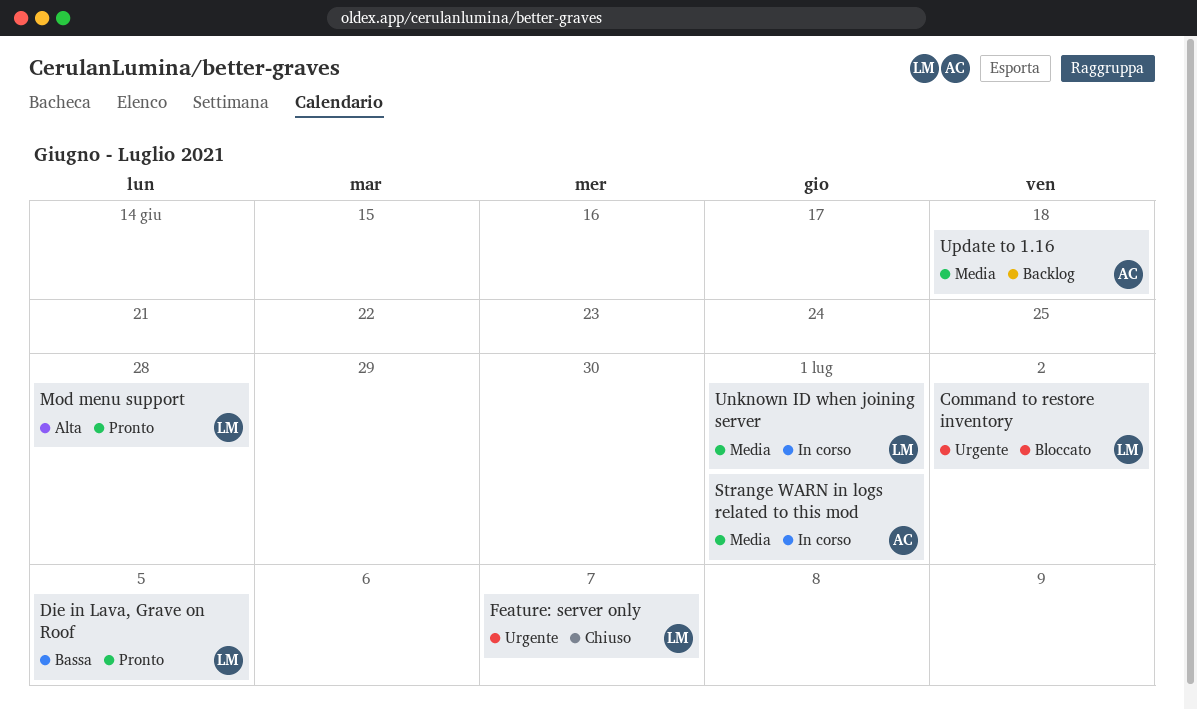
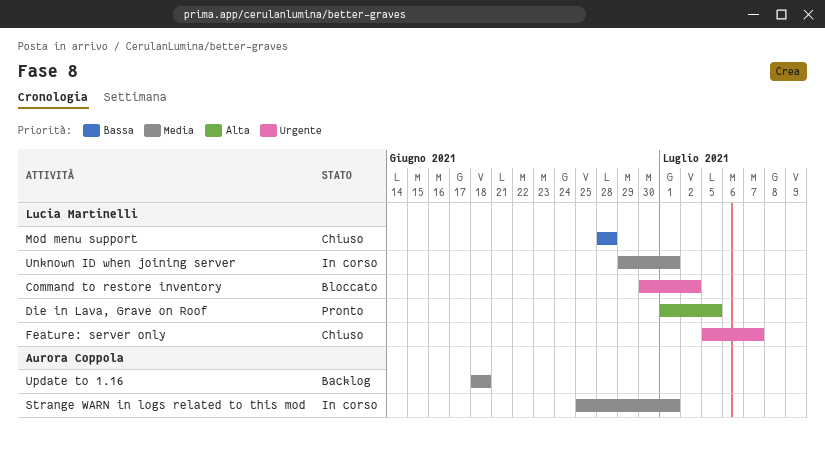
Die in Lava, Grave on Roof, priority: Bassa -> Alta
Mod menu support, status: Pronto -> Chiuso
Mod menu support, priority: Alta -> Bassa

